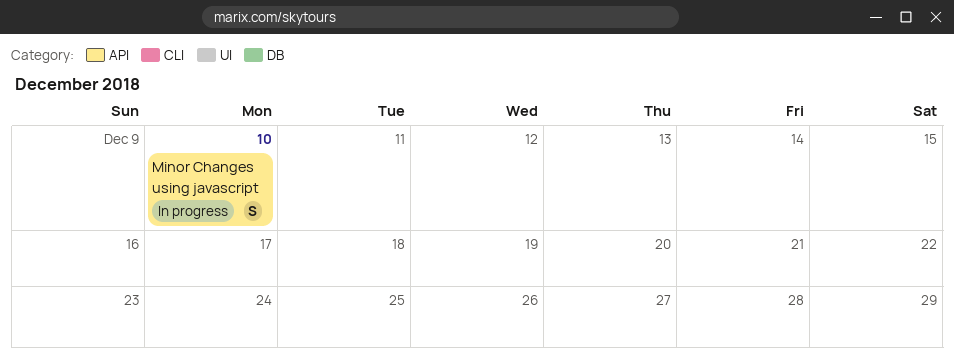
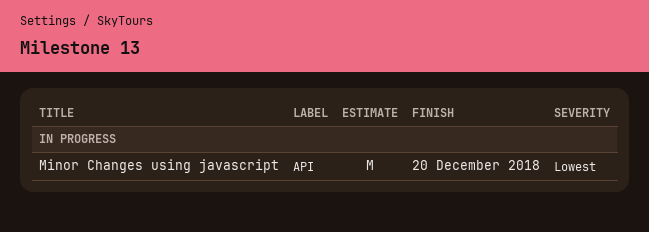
Minor Changes using javascript, estimate: S -> M
Minor Changes using javascript, due: Dec 10 -> Dec 20

